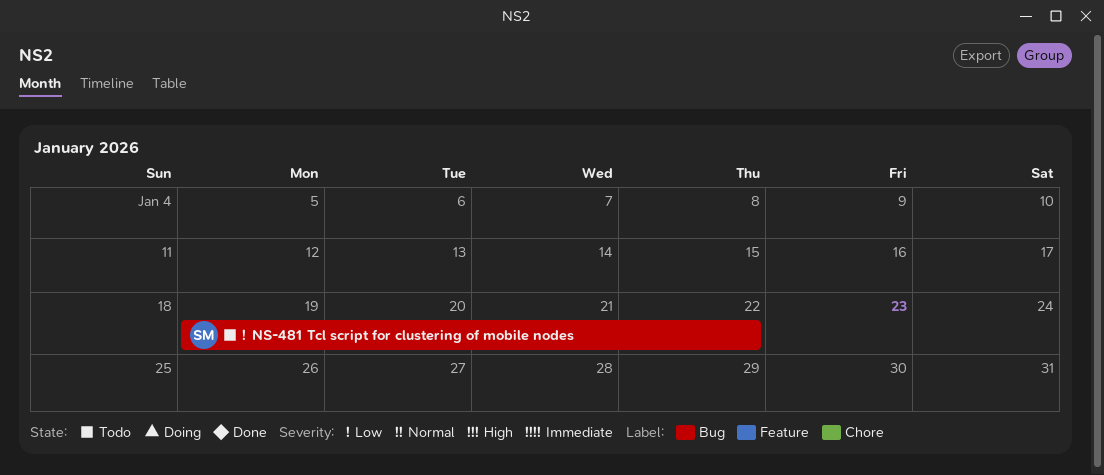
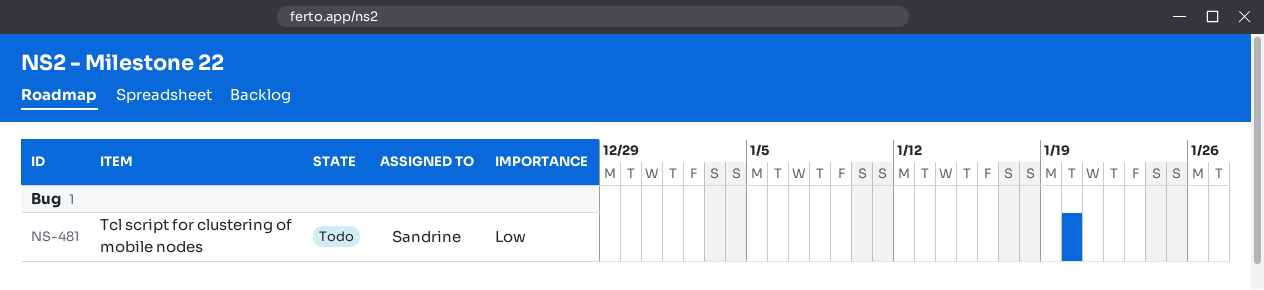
NS-481, start: Jan 19 -> Jan 20
NS-481, due: Jan 22 -> Jan 20

